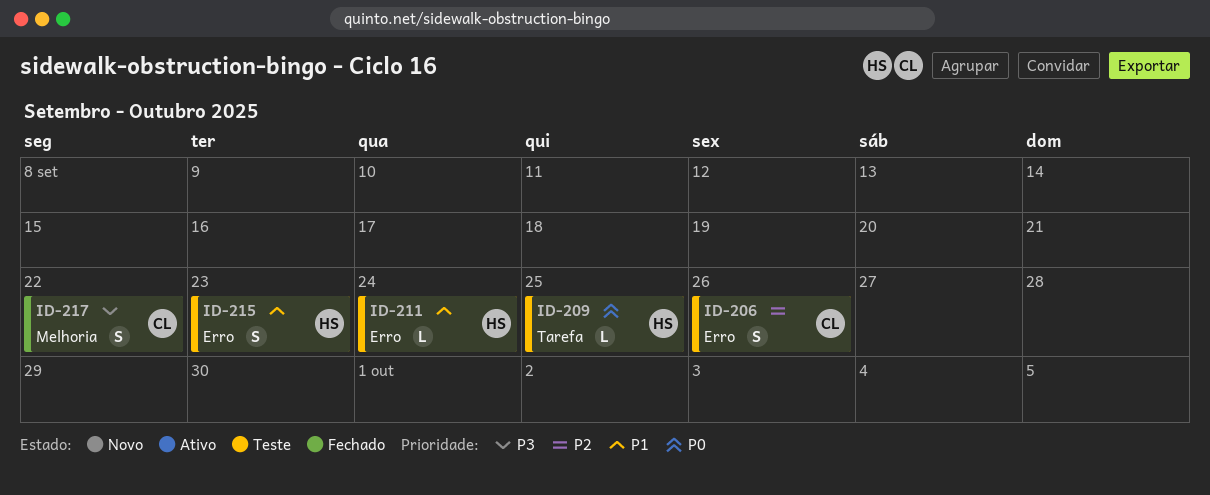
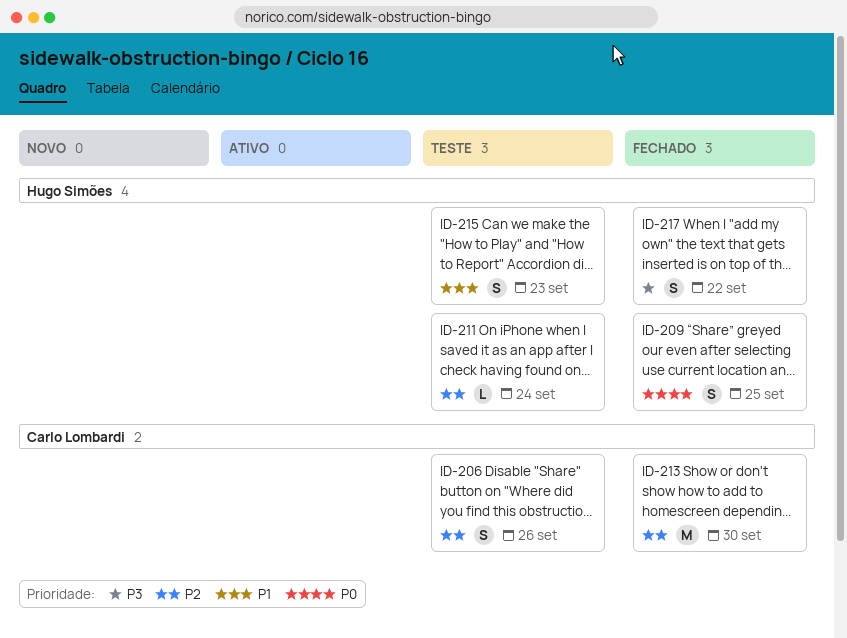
ID-209, status: Teste -> Fechado
ID-209, estimate: L -> S
ID-211, priority: P1 -> P2
ID-213: none -> present
ID-217, owner: Carlo Lombardi -> Hugo Simões

